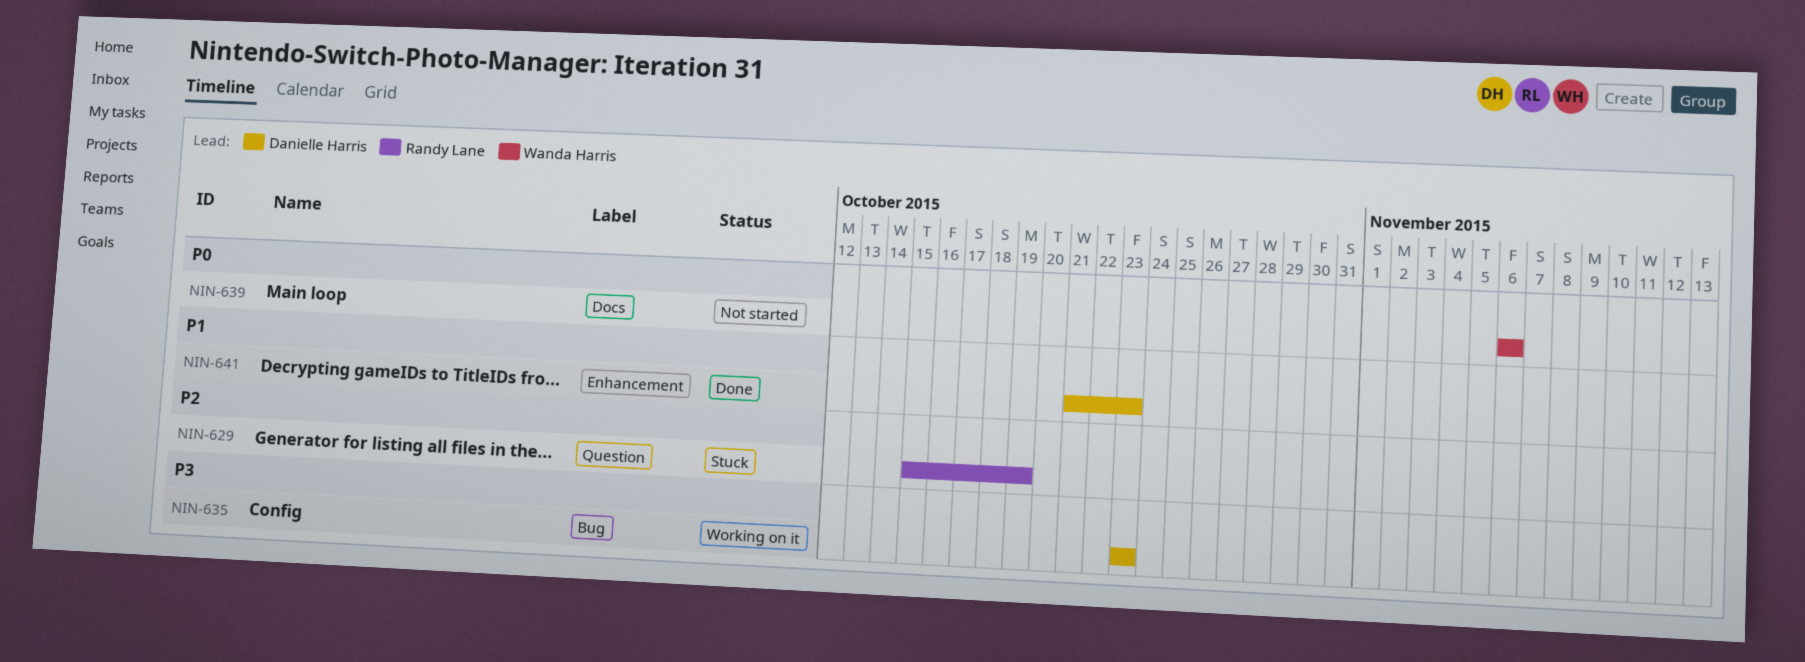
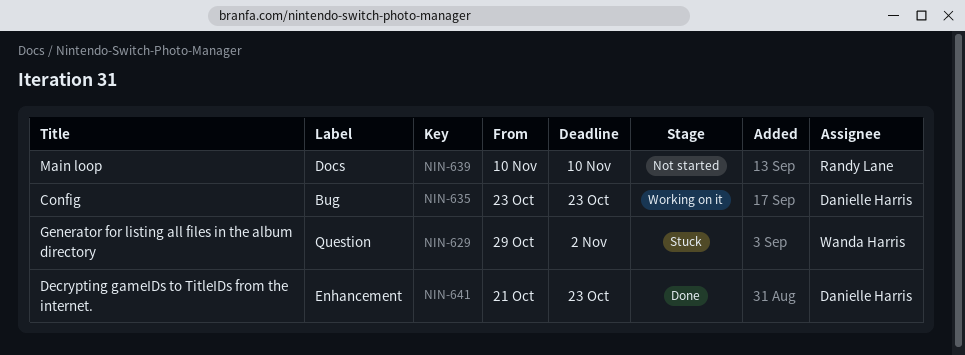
NIN-629, owner: Randy Lane -> Wanda Harris
NIN-629, start: Oct 15 -> Oct 29
NIN-629, due: Oct 19 -> Nov 2
NIN-639, owner: Wanda Harris -> Randy Lane
NIN-639, start: Nov 6 -> Nov 10
NIN-639, due: Nov 6 -> Nov 10

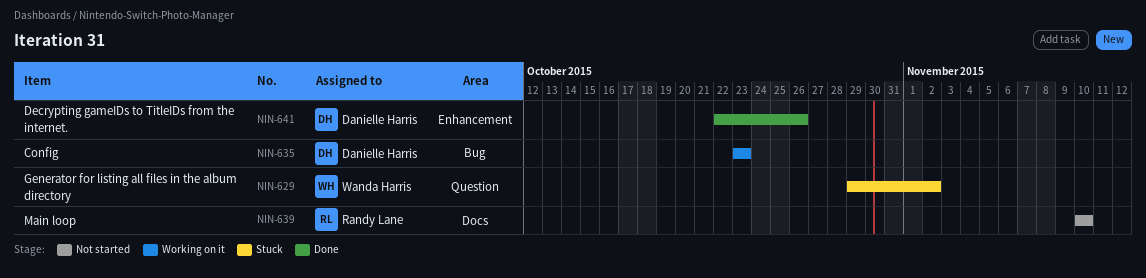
NIN-641, start: Oct 21 -> Oct 22
NIN-641, due: Oct 23 -> Oct 26

